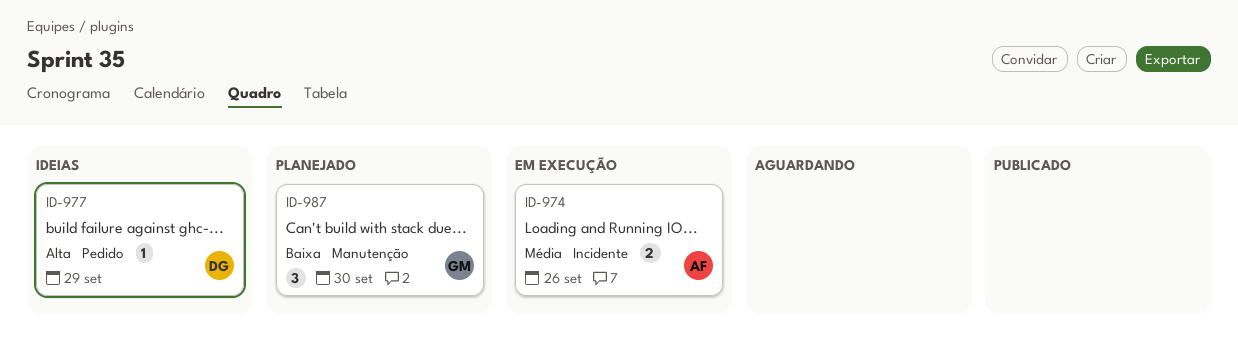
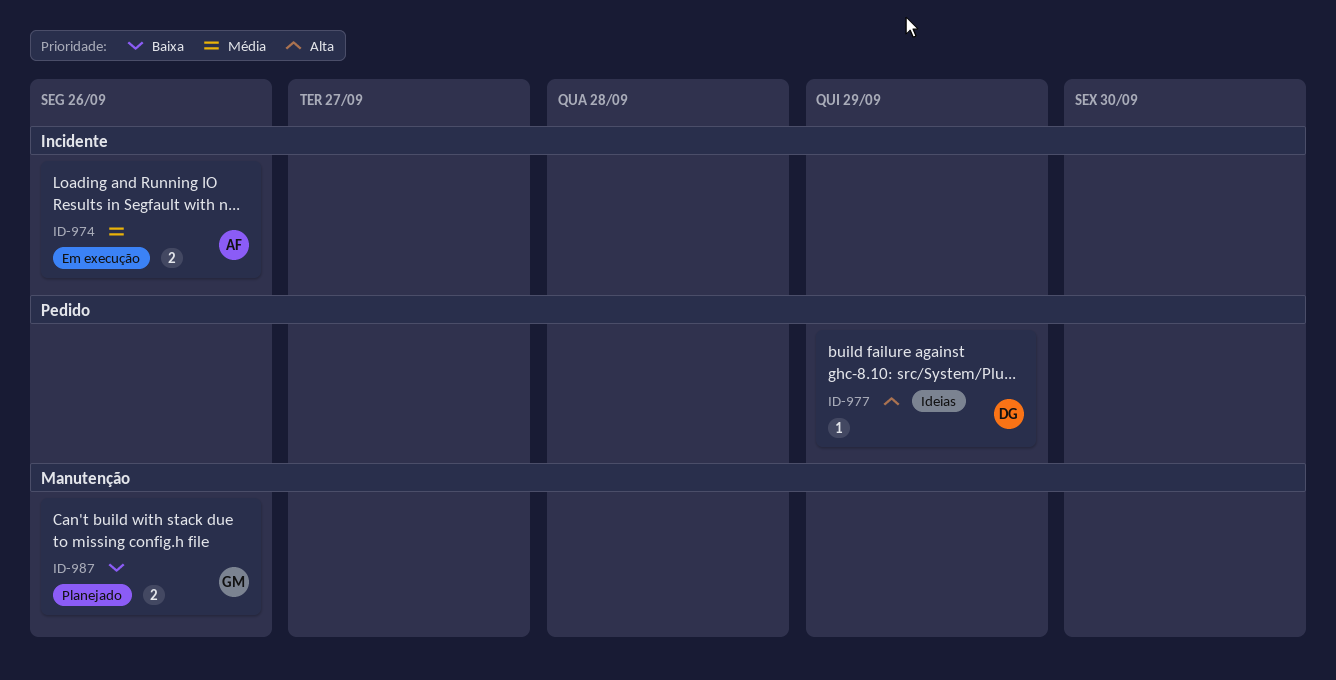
ID-987, estimate: 3 -> 2
ID-987, due: Sep 30 -> Sep 26

